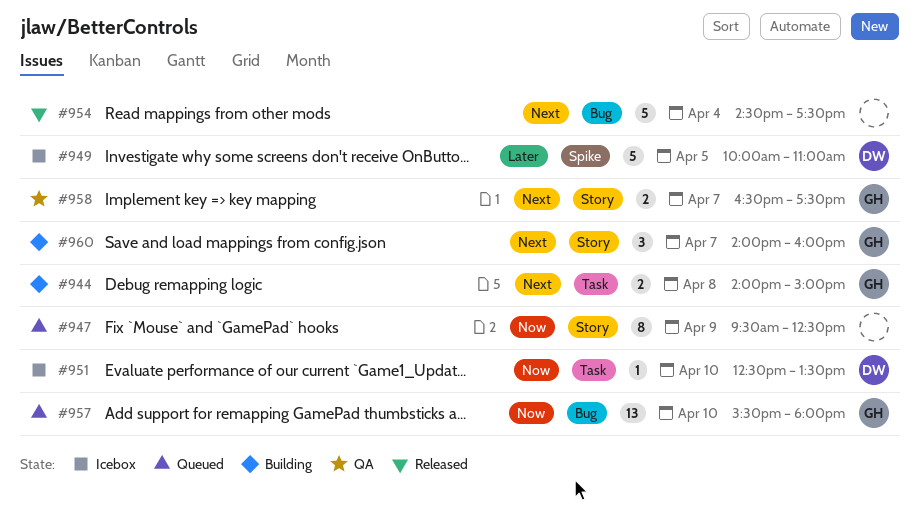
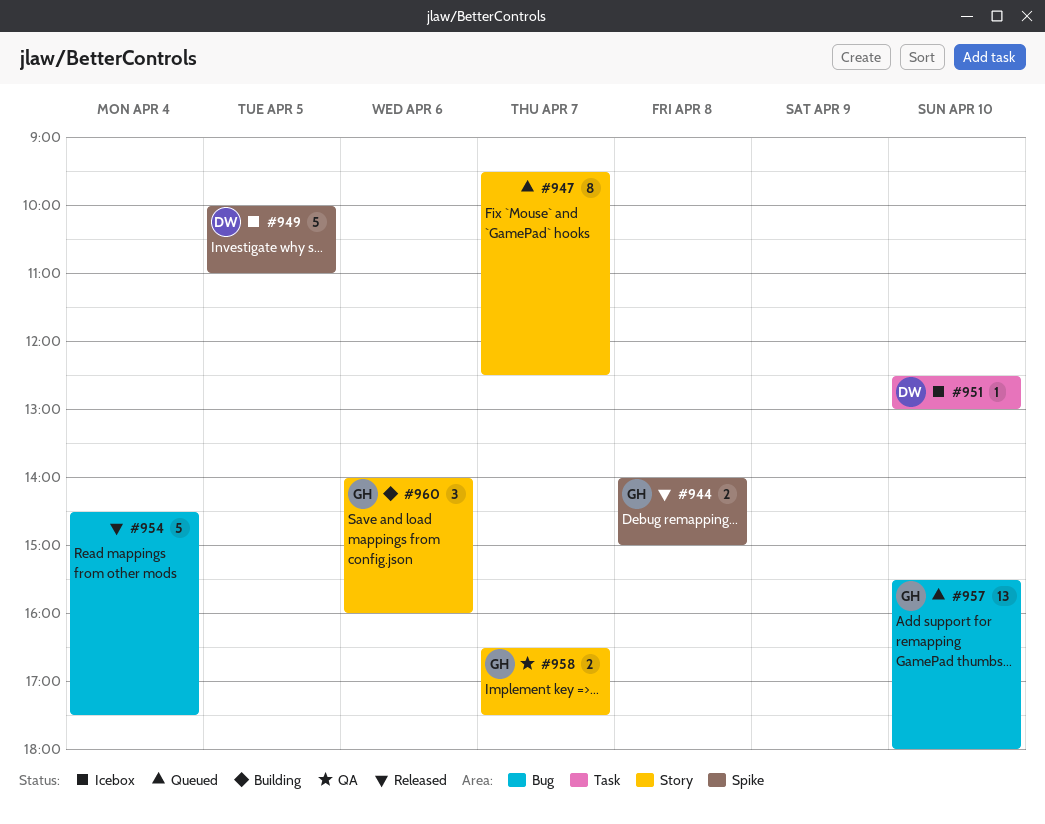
#944, status: Building -> Released
#944, label: Task -> Spike
#947, day: Apr 9 -> Apr 7
#951, ends: 13:30 -> 13:00
#960, day: Apr 7 -> Apr 6

